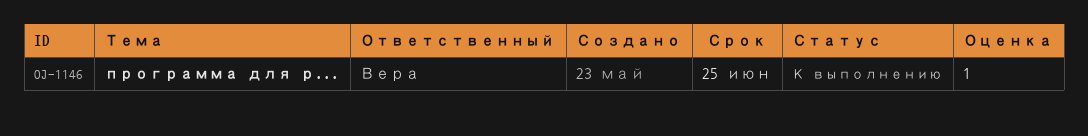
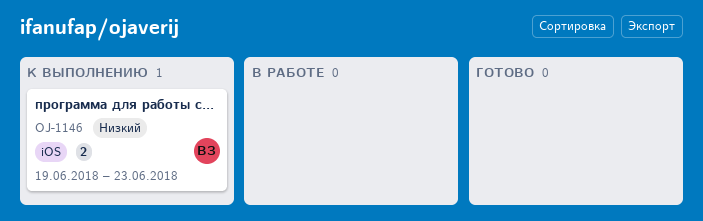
OJ-1146, estimate: 1 -> 2
OJ-1146, due: Jun 25 -> Jun 23

